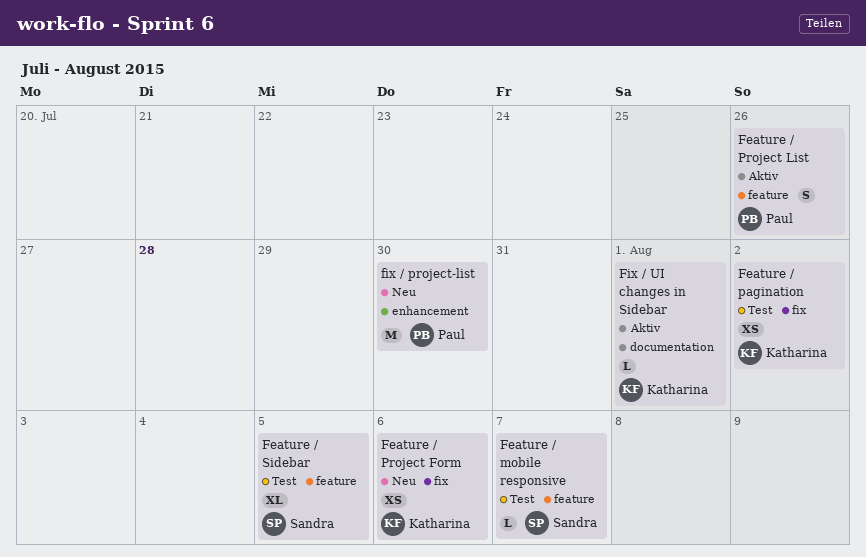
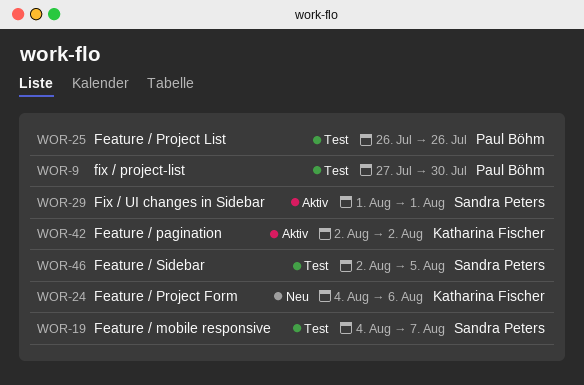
Feature / pagination, status: Test -> Aktiv
Feature / Project List, status: Aktiv -> Test
fix / project-list, status: Neu -> Test
Fix / UI changes in Sidebar, owner: Katharina Fischer -> Sandra Peters

